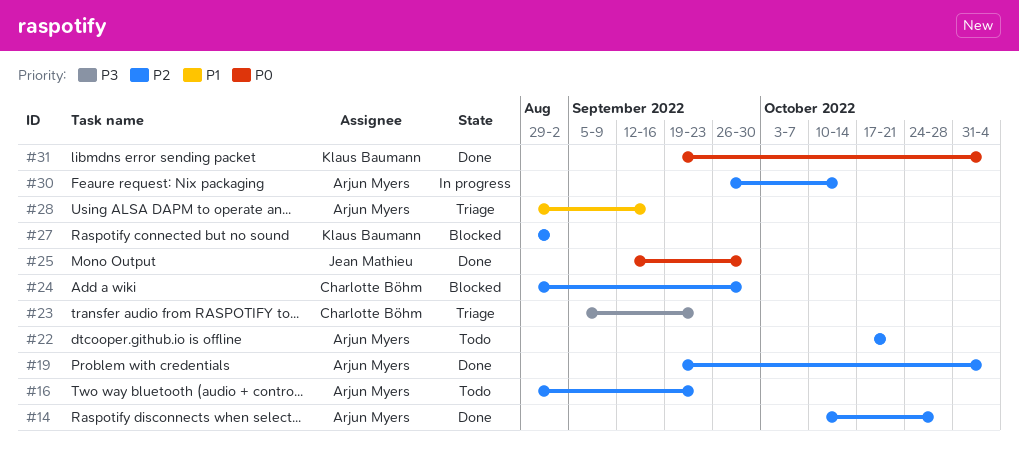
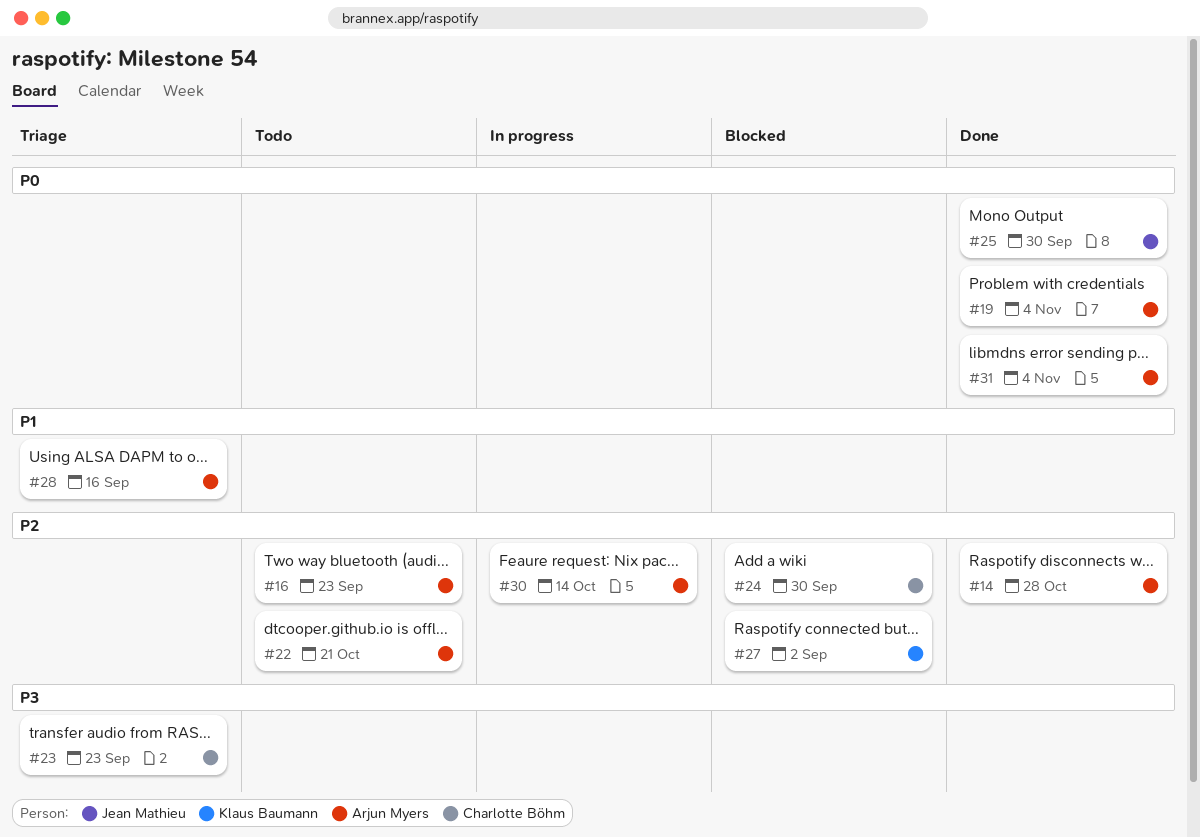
#19, priority: P2 -> P0
#31, owner: Klaus Baumann -> Arjun Myers

